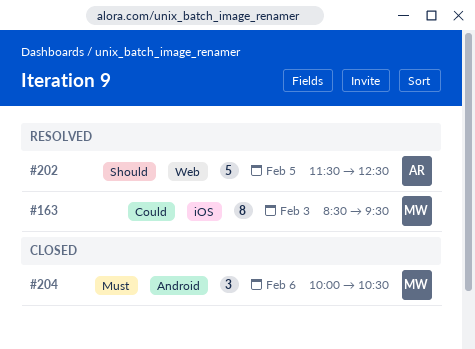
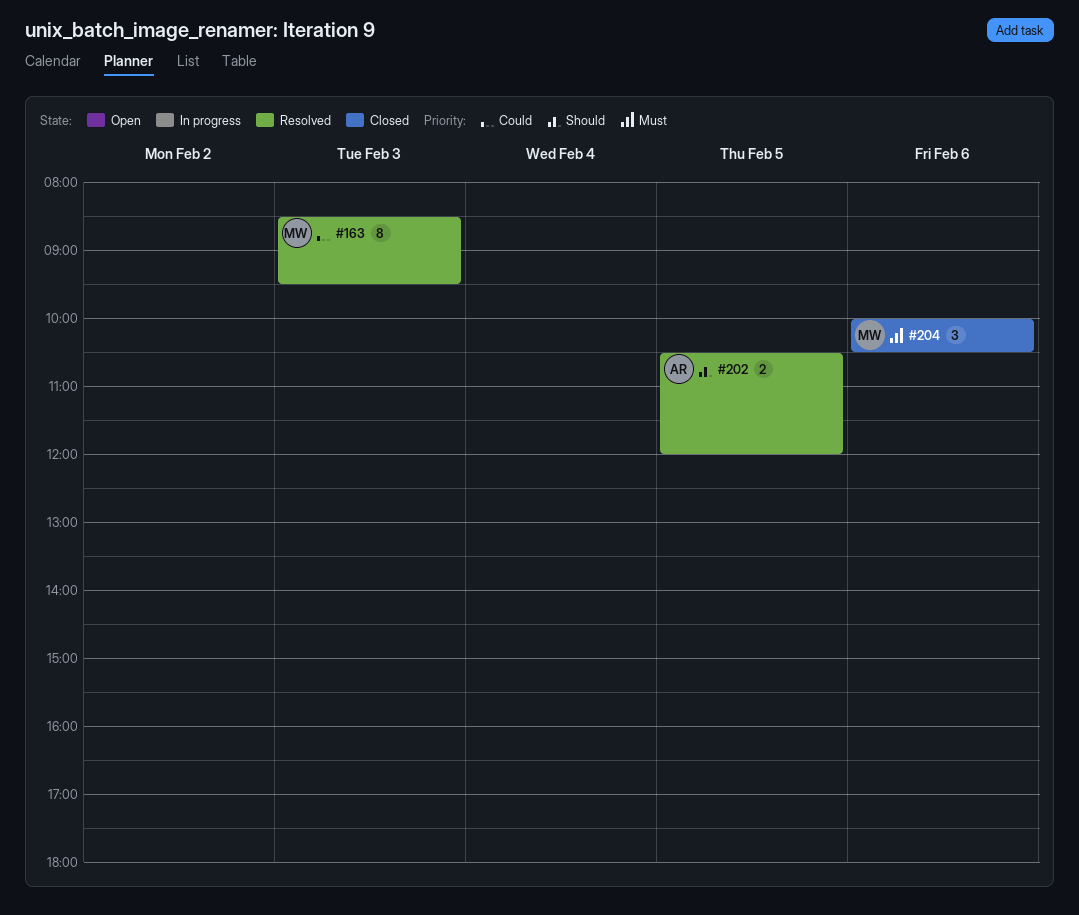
#202, estimate: 5 -> 2
#202, begins: 11:30 -> 10:30
#202, ends: 12:30 -> 12:00

